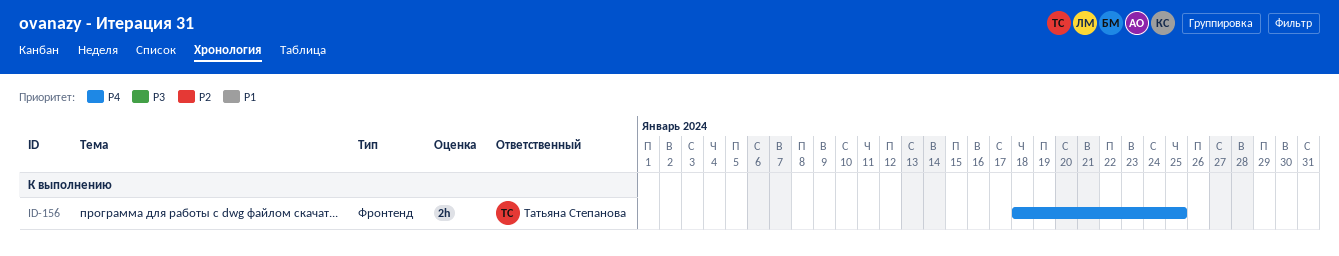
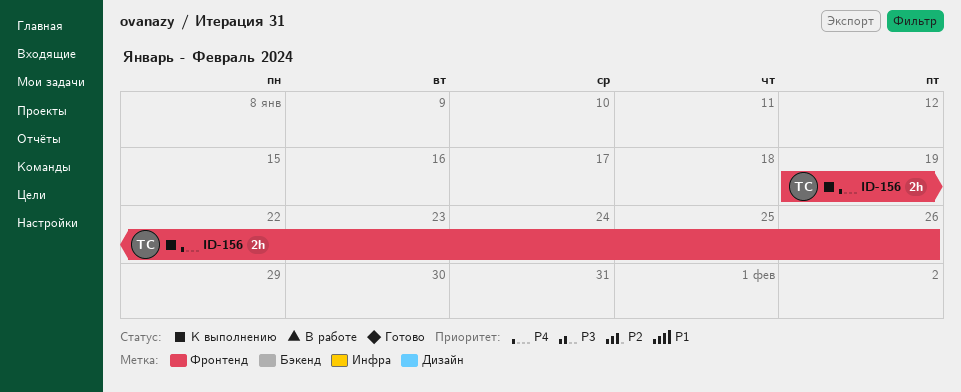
ID-156, start: Jan 18 -> Jan 19
ID-156, due: Jan 25 -> Jan 26

